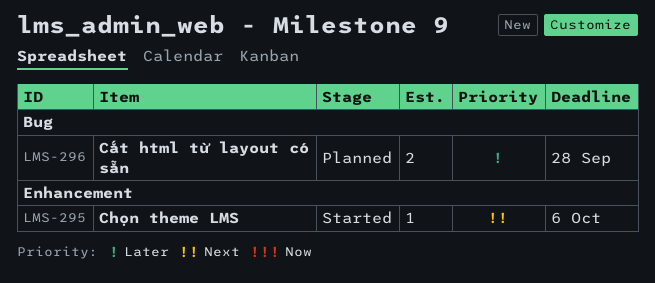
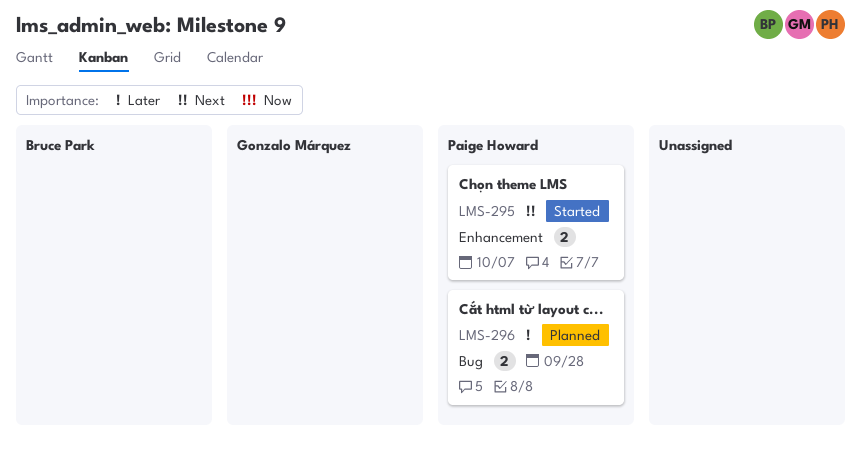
LMS-295, estimate: 1 -> 2
LMS-295, due: Oct 6 -> Oct 7

